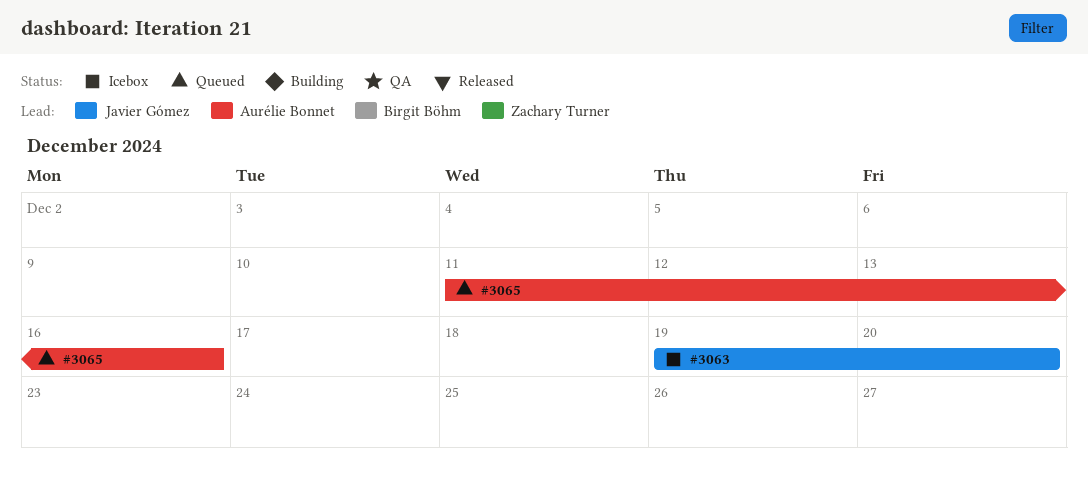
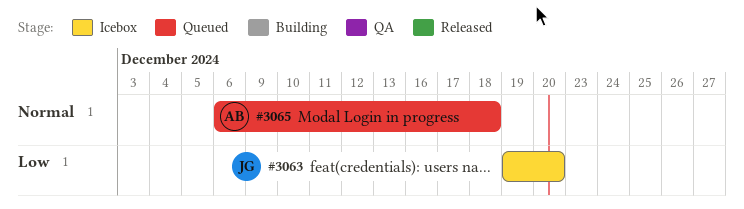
#3065, start: Dec 11 -> Dec 6
#3065, due: Dec 16 -> Dec 18

